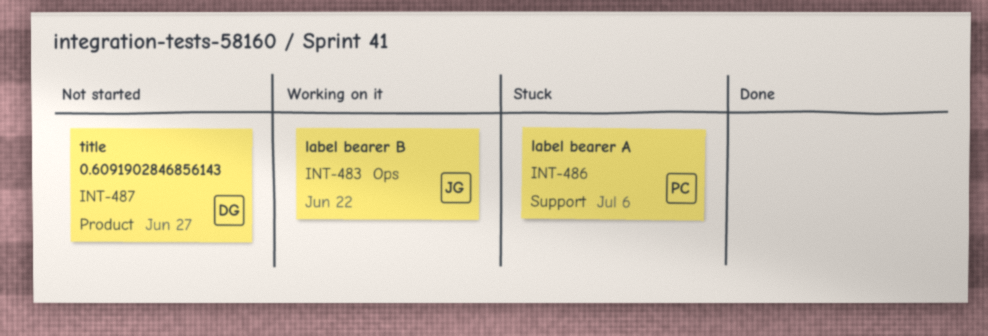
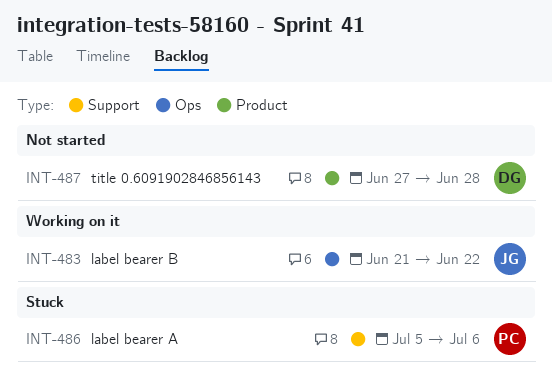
INT-487, due: Jun 27 -> Jun 28

